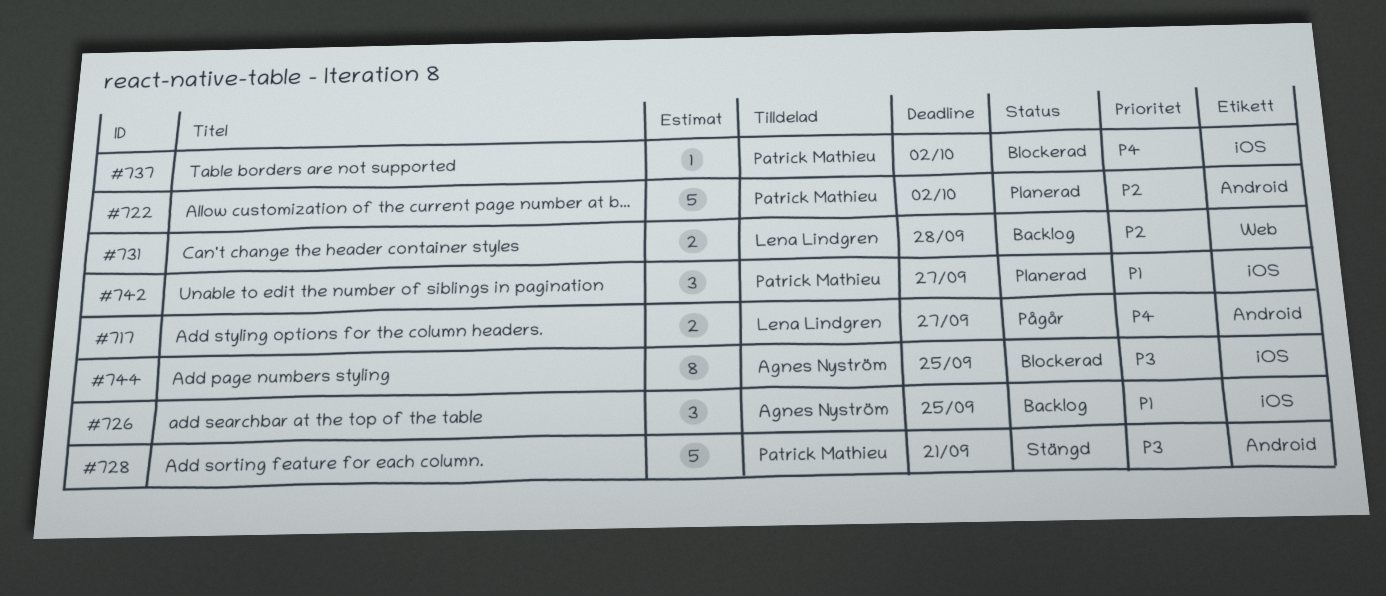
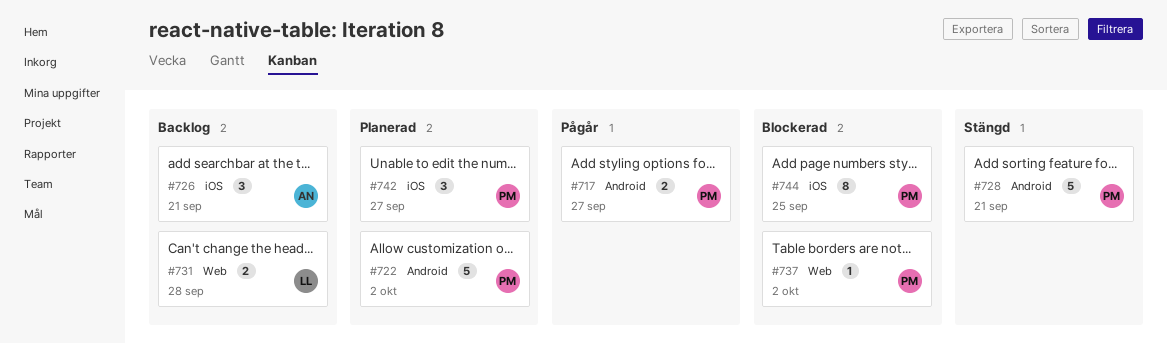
#717, owner: Lena Lindgren -> Patrick Mathieu
#726, due: Sep 25 -> Sep 21
#737, label: iOS -> Web
#744, owner: Agnes Nyström -> Patrick Mathieu

